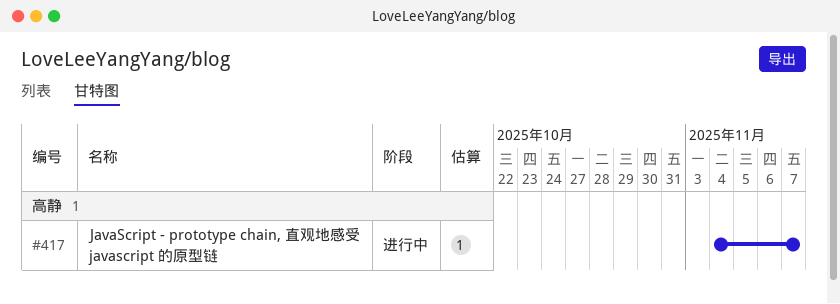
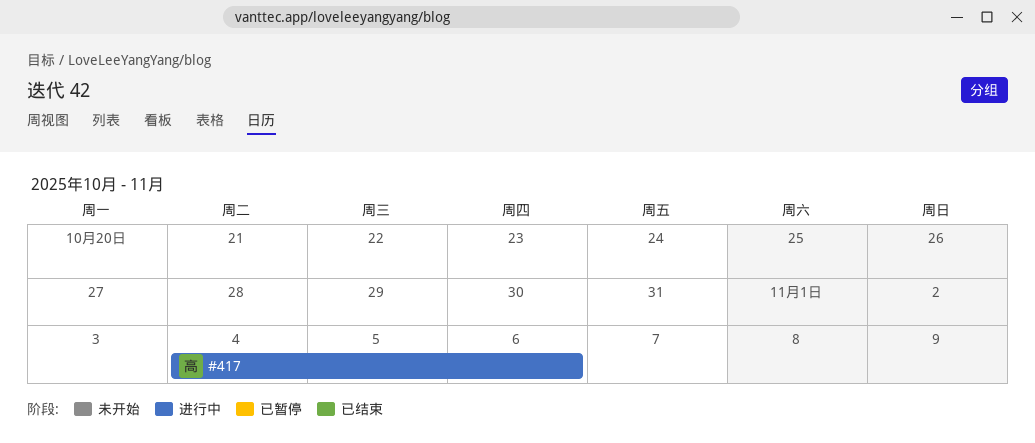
#417, due: Nov 7 -> Nov 6

